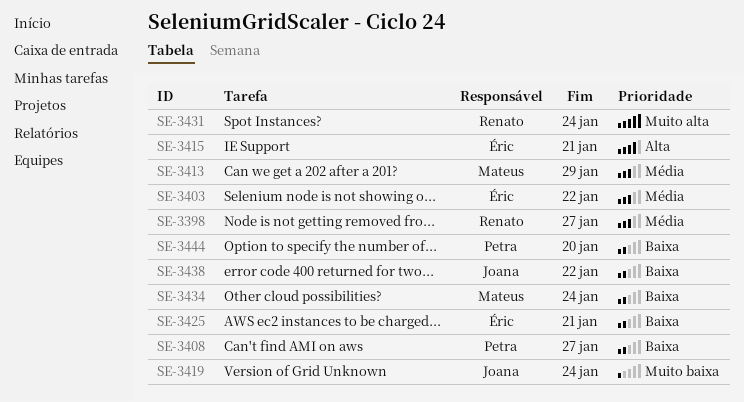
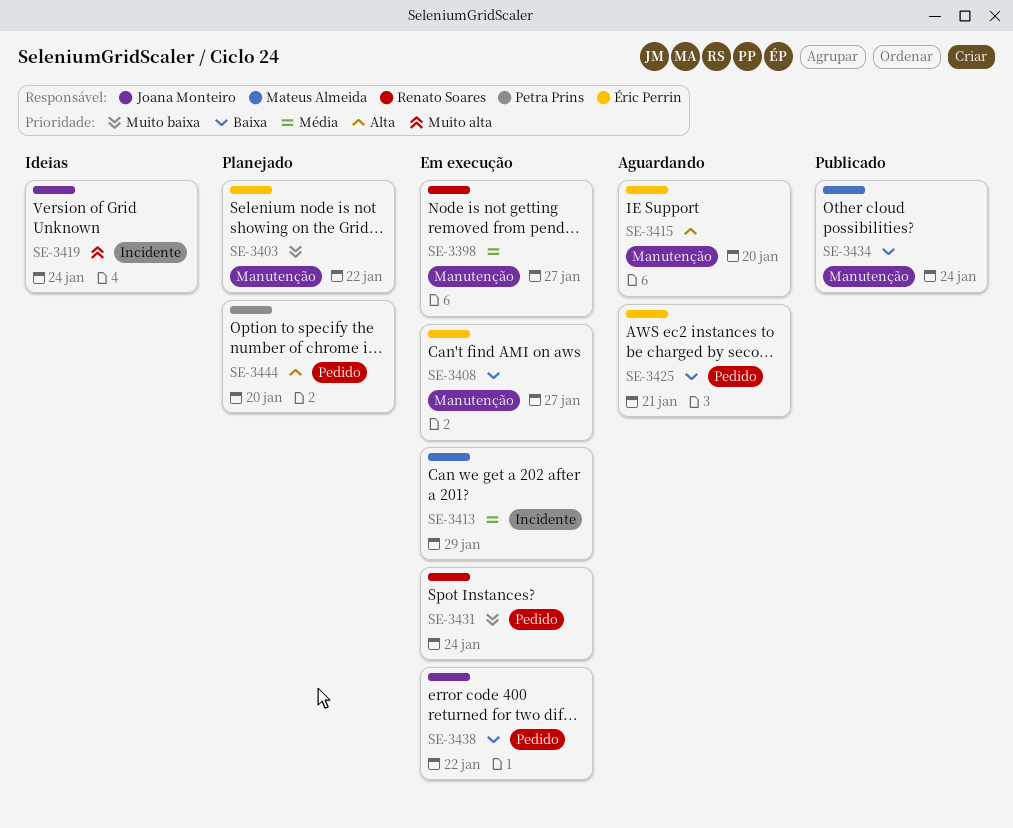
SE-3403, priority: Média -> Muito baixa
SE-3408, owner: Petra Prins -> Éric Perrin
SE-3415, due: Jan 21 -> Jan 20
SE-3419, priority: Muito baixa -> Muito alta
SE-3431, priority: Muito alta -> Muito baixa
SE-3444, priority: Baixa -> Alta

